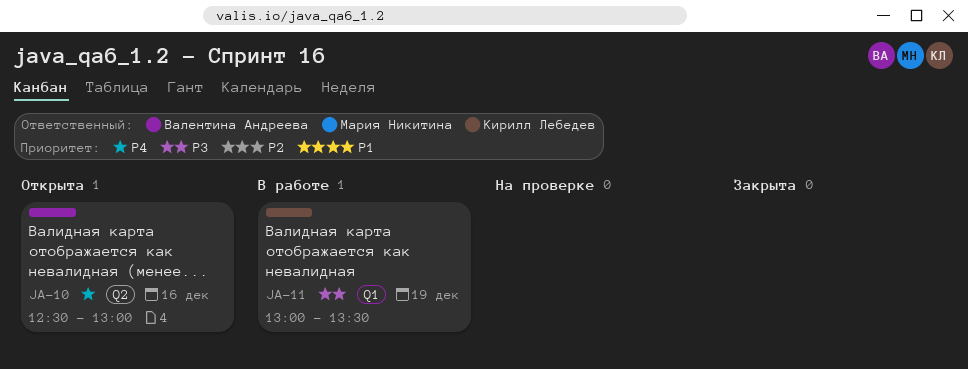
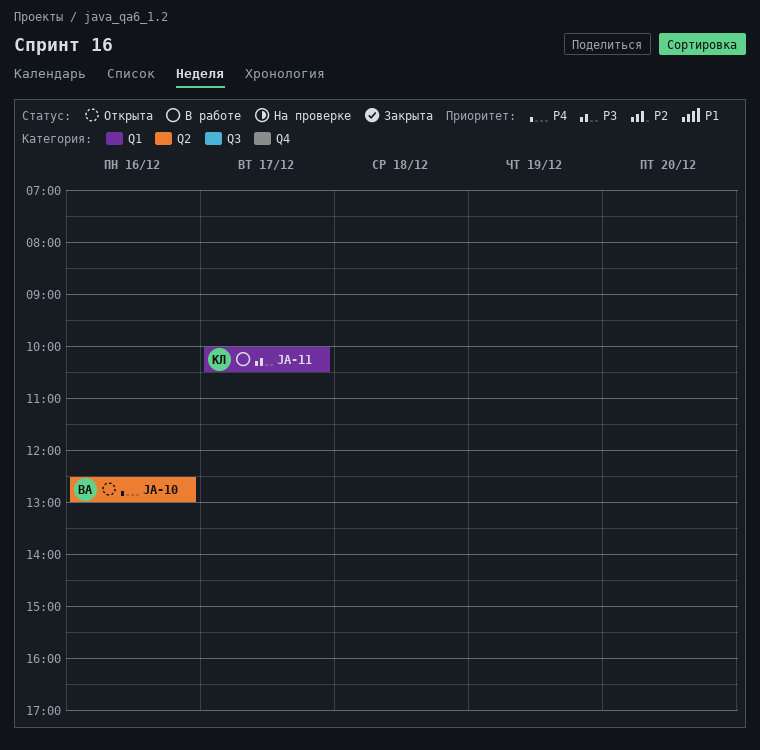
JA-11, day: Dec 19 -> Dec 17
JA-11, begins: 13:00 -> 10:00
JA-11, ends: 13:30 -> 10:30

